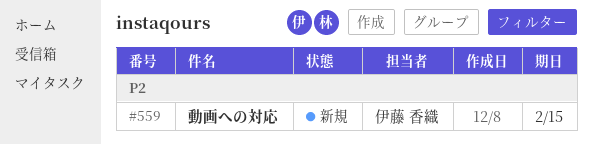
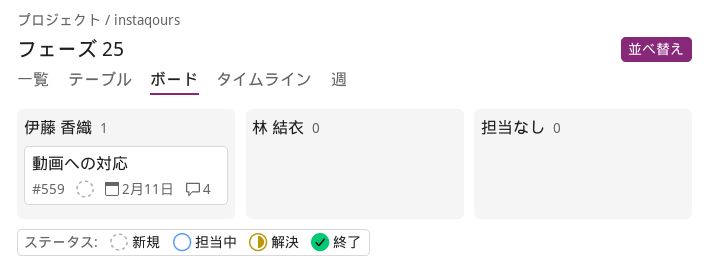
#559, due: Feb 15 -> Feb 11

